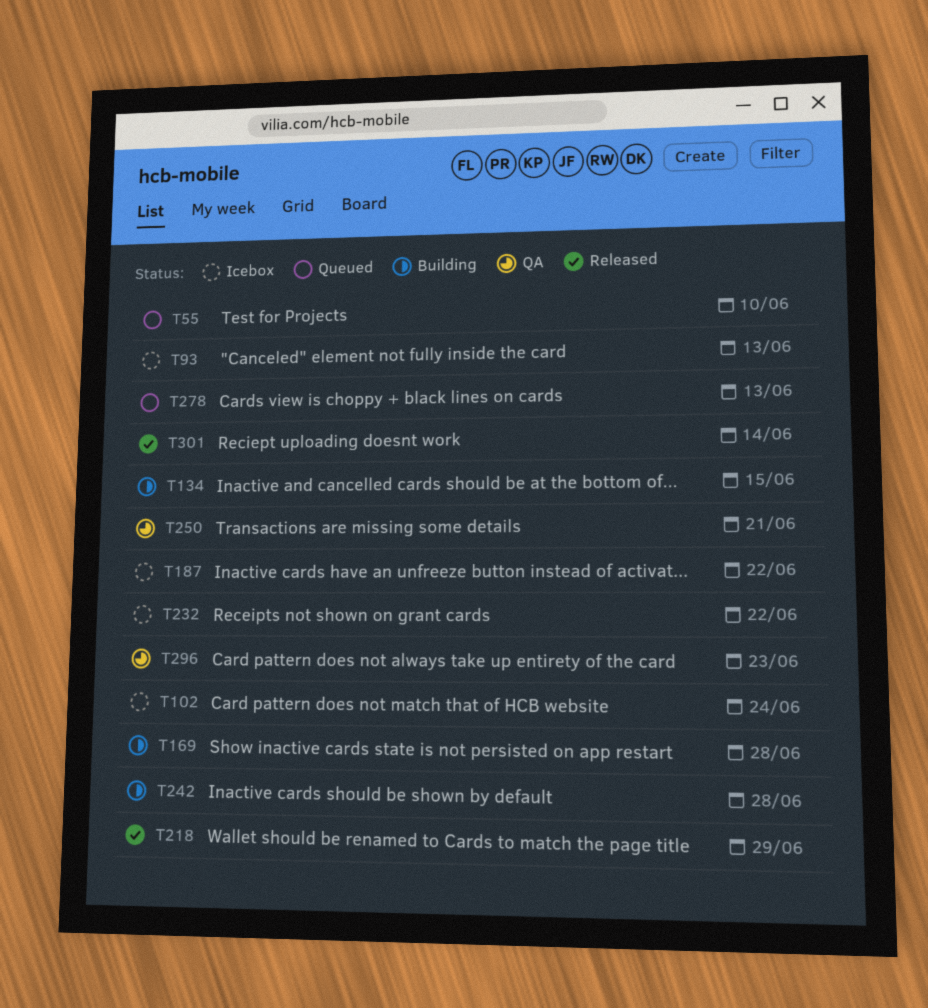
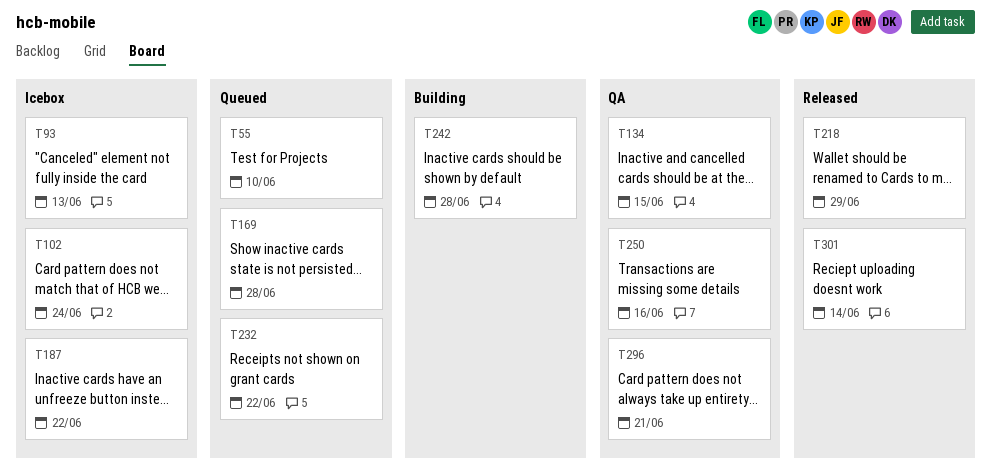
T134, status: Building -> QA
T169, status: Building -> Queued
T232, status: Icebox -> Queued
T250, due: Jun 21 -> Jun 16
T278: present -> none
T296, due: Jun 23 -> Jun 21

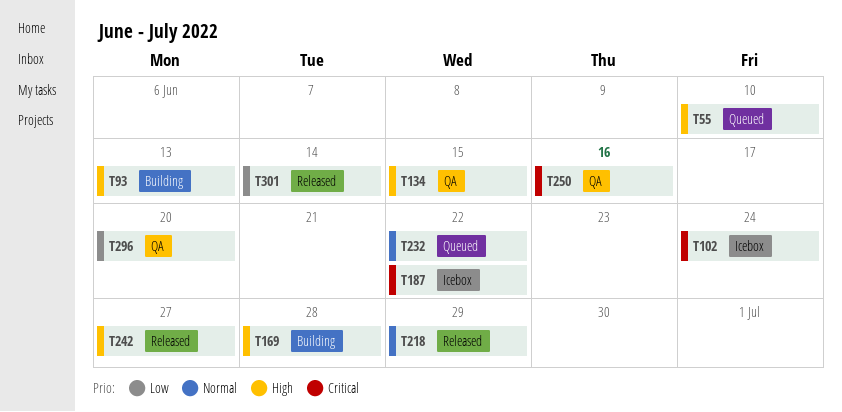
T93, status: Icebox -> Building
T169, status: Queued -> Building
T242, status: Building -> Released
T242, due: Jun 28 -> Jun 27
T296, due: Jun 21 -> Jun 20

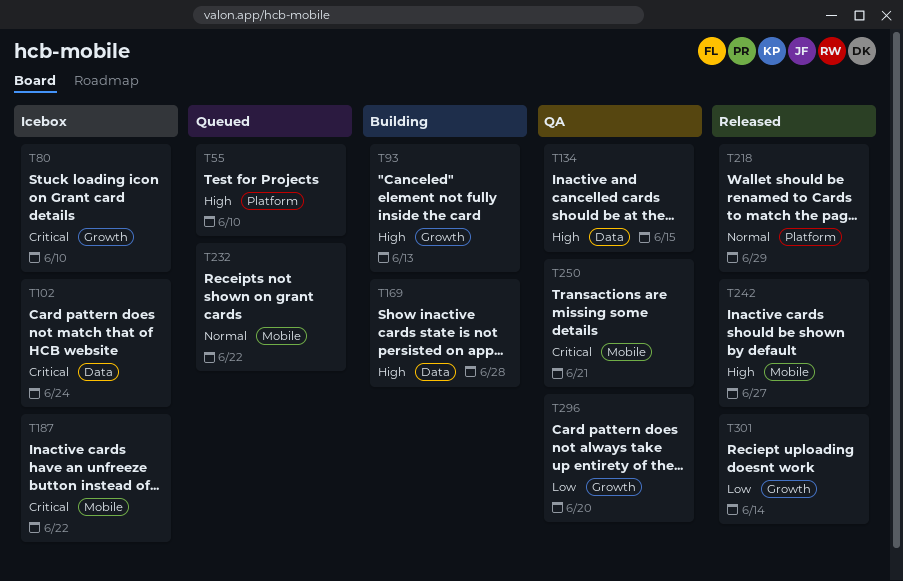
T80: none -> present
T250, due: Jun 16 -> Jun 21

